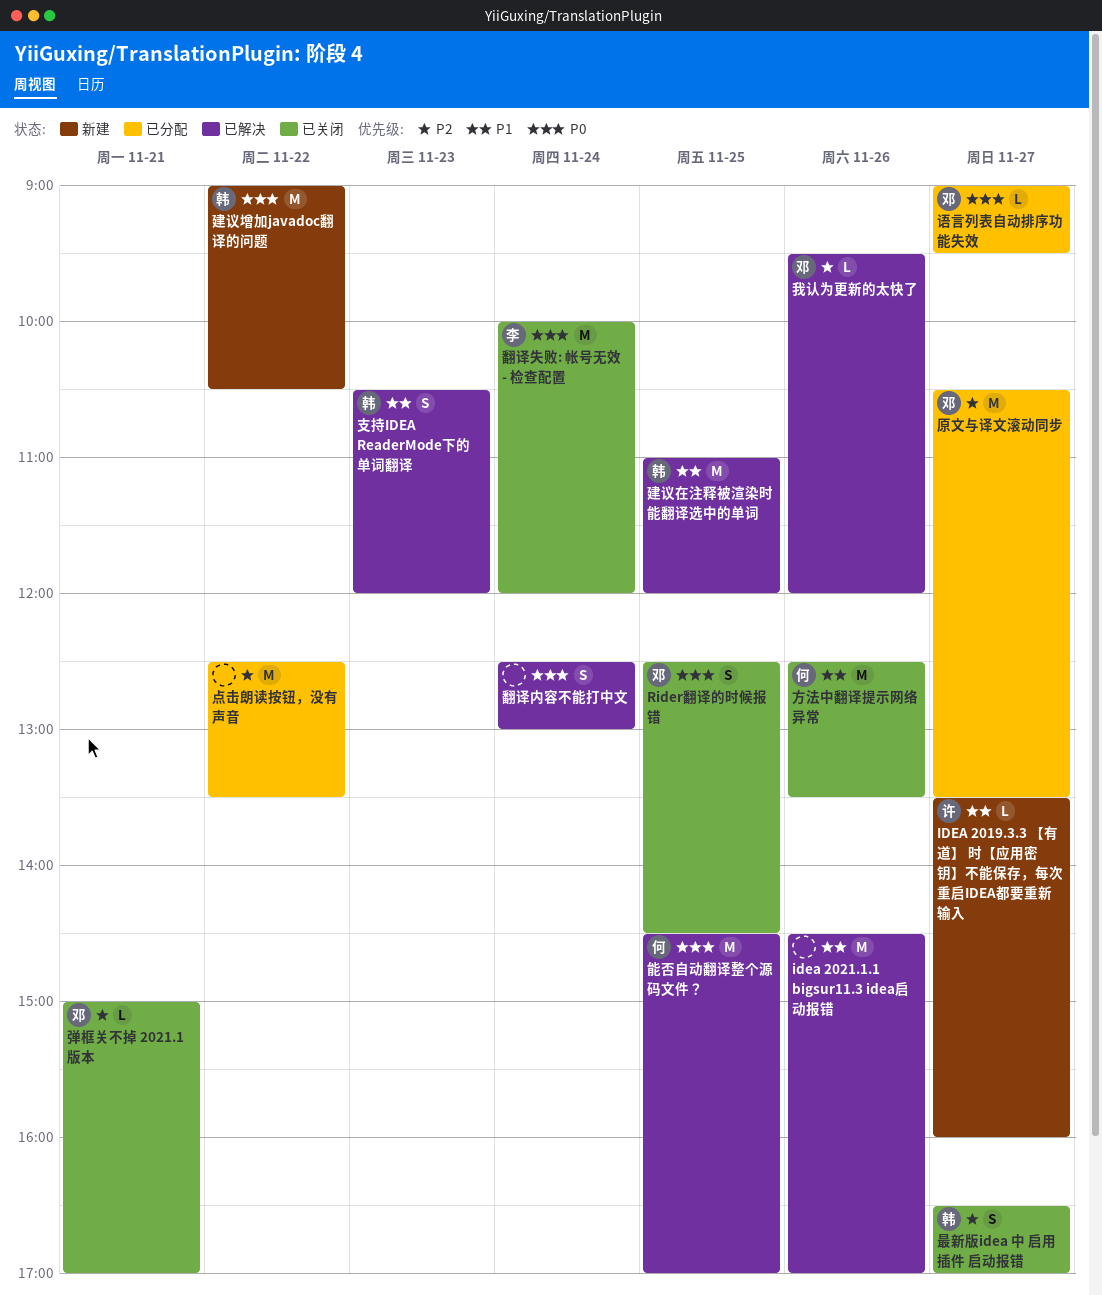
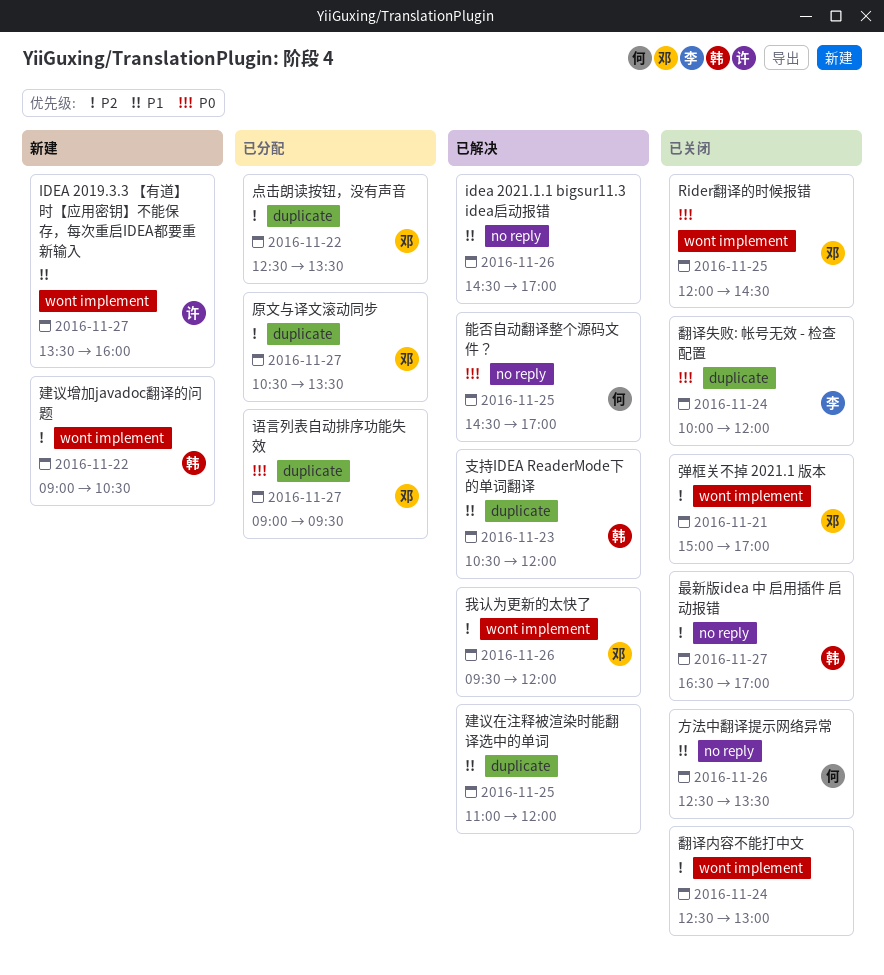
Rider翻译的时候报错, begins: 12:30 -> 12:00
建议在注释被渲染时能翻译选中的单词, owner: 韩 -> none
建议增加javadoc翻译的问题, priority: P0 -> P2
点击朗读按钮，没有声音, owner: none -> 邓
翻译内容不能打中文, status: 已解决 -> 已关闭
翻译内容不能打中文, priority: P0 -> P2

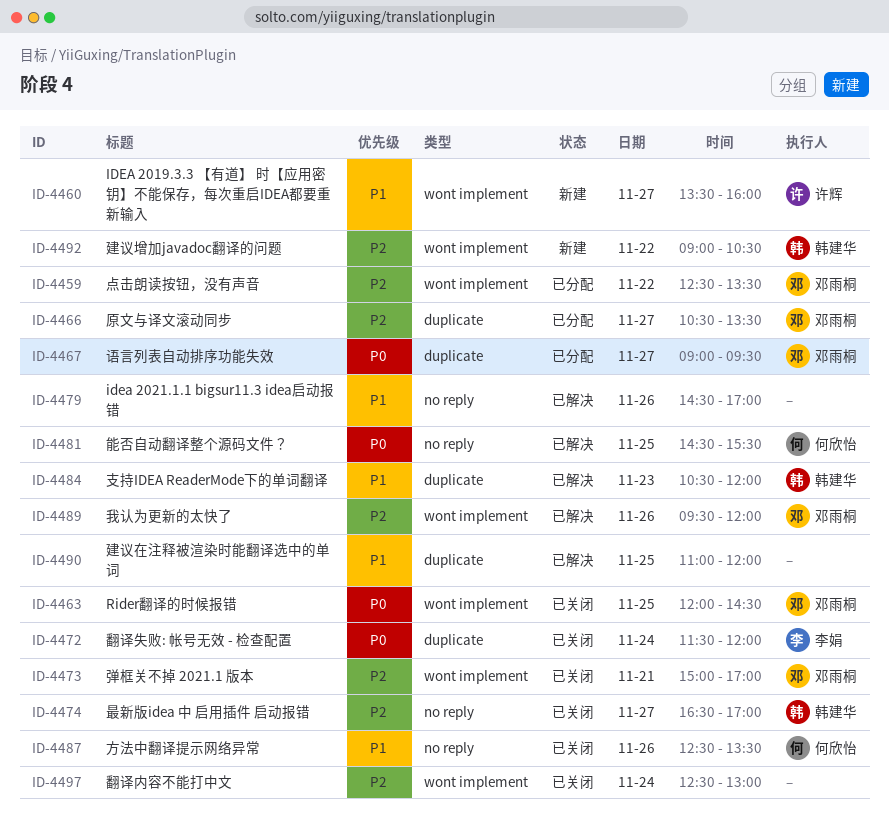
点击朗读按钮，没有声音, label: duplicate -> wont implement
翻译失败: 帐号无效 - 检查配置, begins: 10:00 -> 11:30
能否自动翻译整个源码文件？, ends: 17:00 -> 15:30

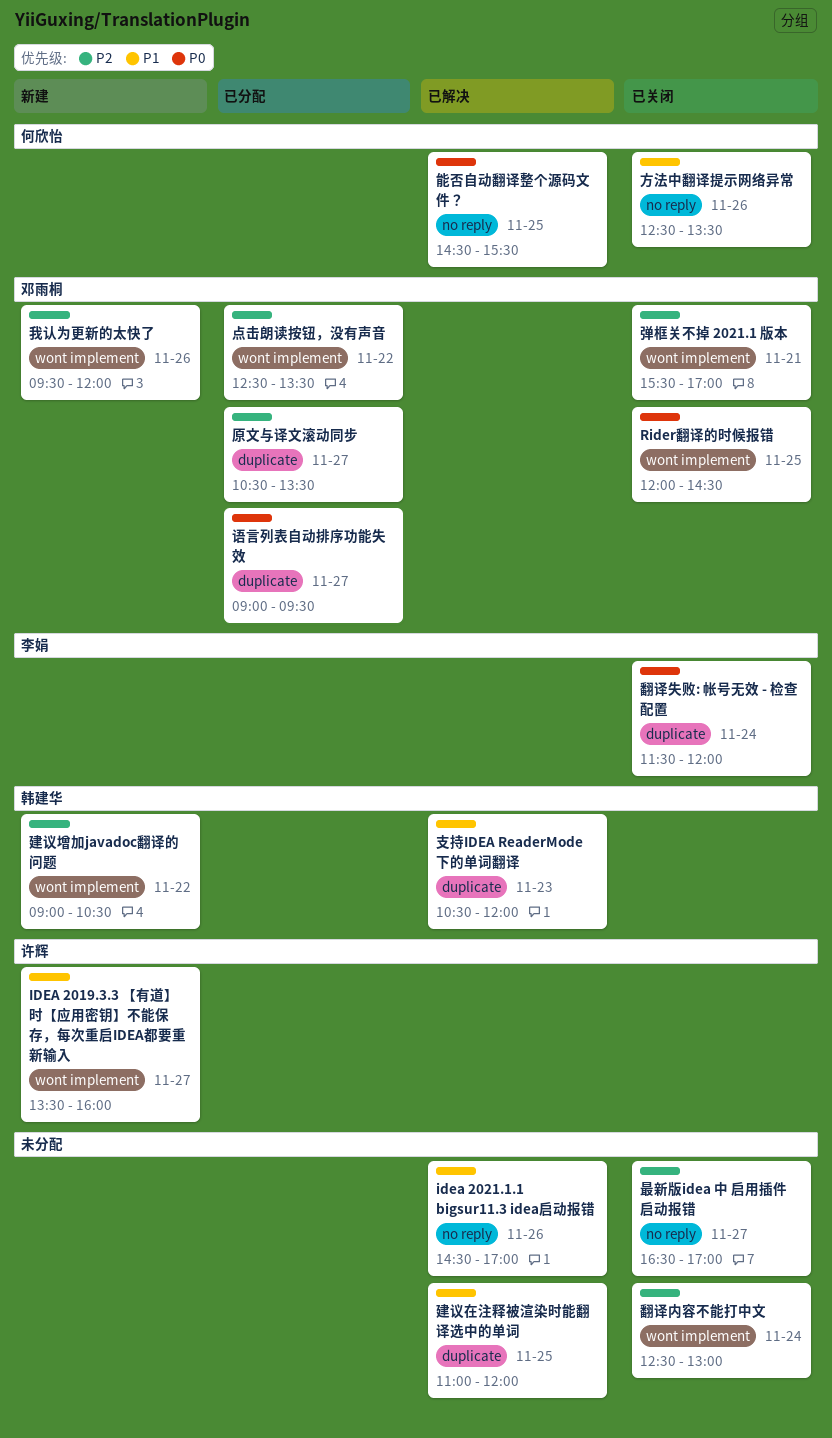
弹框关不掉 2021.1 版本, begins: 15:00 -> 15:30
我认为更新的太快了, status: 已解决 -> 新建
最新版idea 中 启用插件 启动报错, owner: 韩建华 -> none

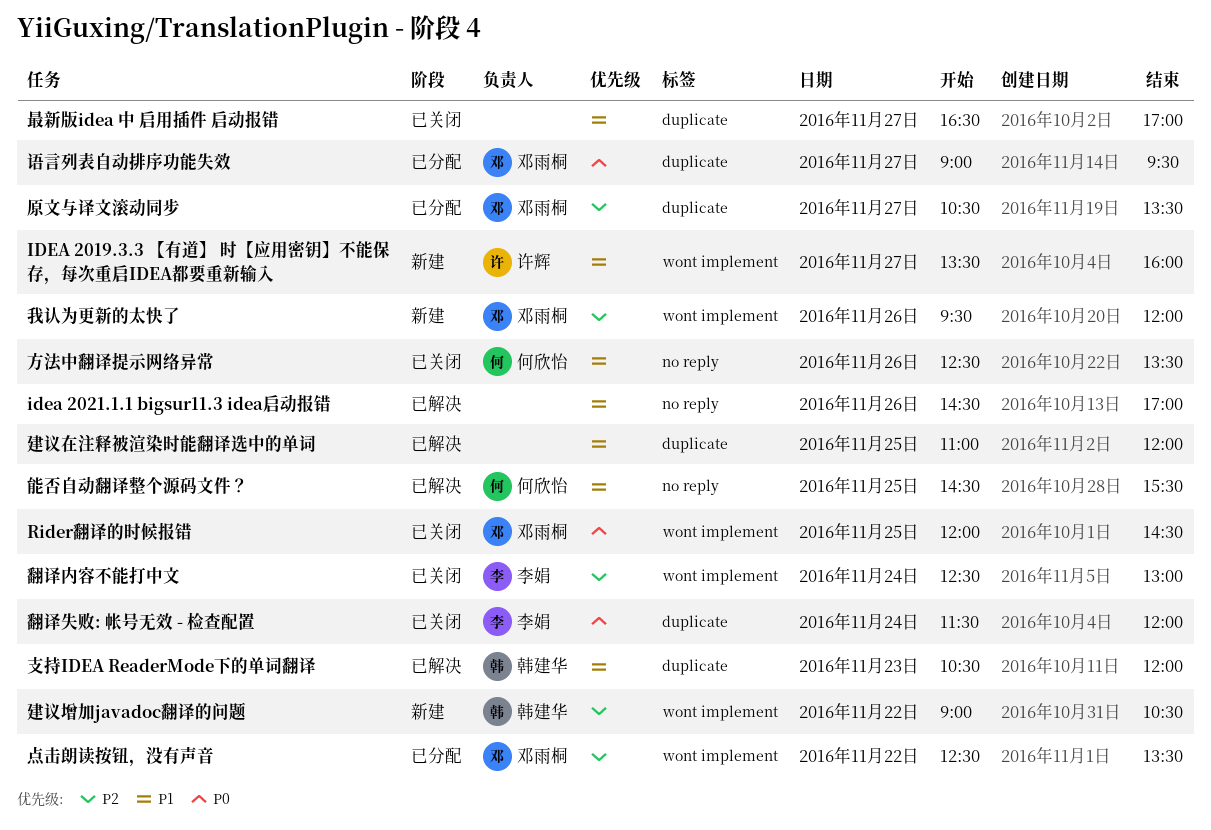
弹框关不掉 2021.1 版本: present -> none
最新版idea 中 启用插件 启动报错, priority: P2 -> P1
最新版idea 中 启用插件 启动报错, label: no reply -> duplicate
翻译内容不能打中文, owner: none -> 李娟
能否自动翻译整个源码文件？, priority: P0 -> P1

